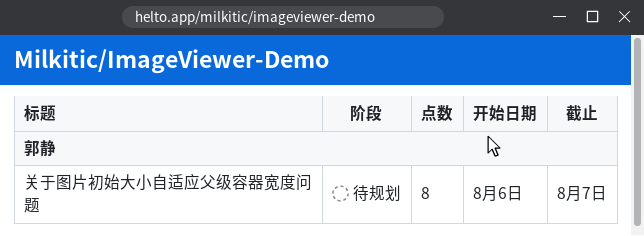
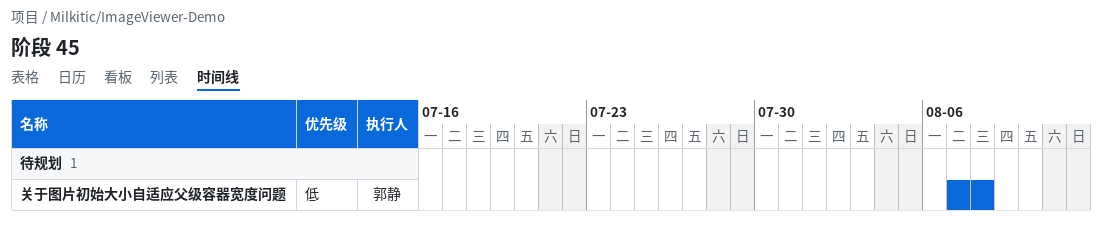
关于图片初始大小自适应父级容器宽度问题, start: Aug 6 -> Aug 7
关于图片初始大小自适应父级容器宽度问题, due: Aug 7 -> Aug 8

